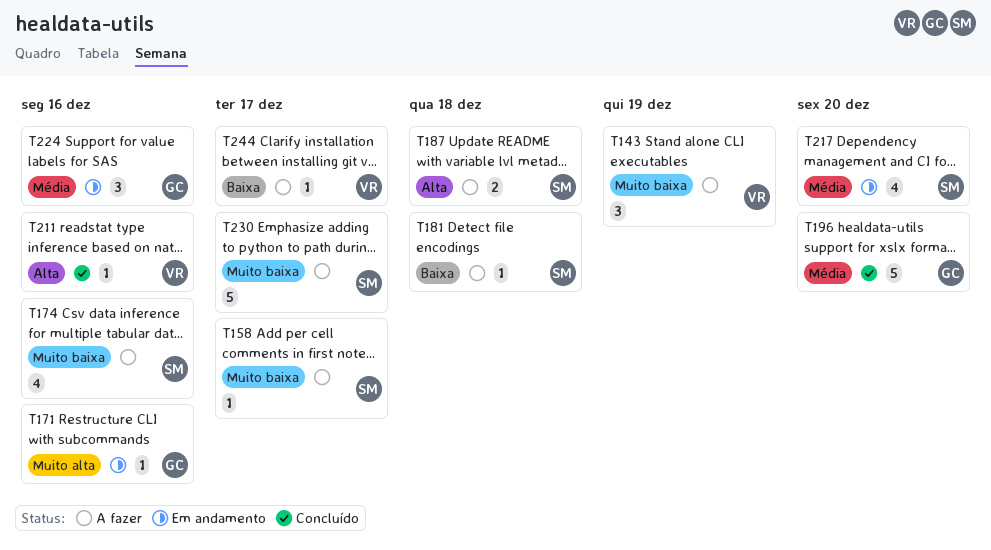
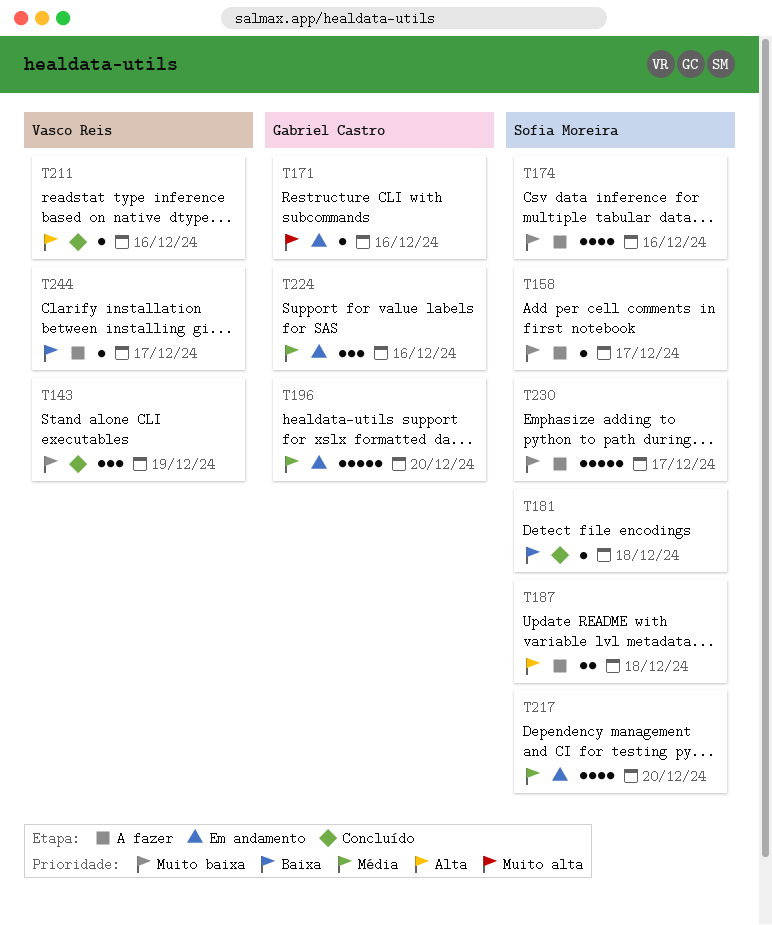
T143, status: A fazer -> Concluído
T181, status: A fazer -> Concluído
T196, status: Concluído -> Em andamento

